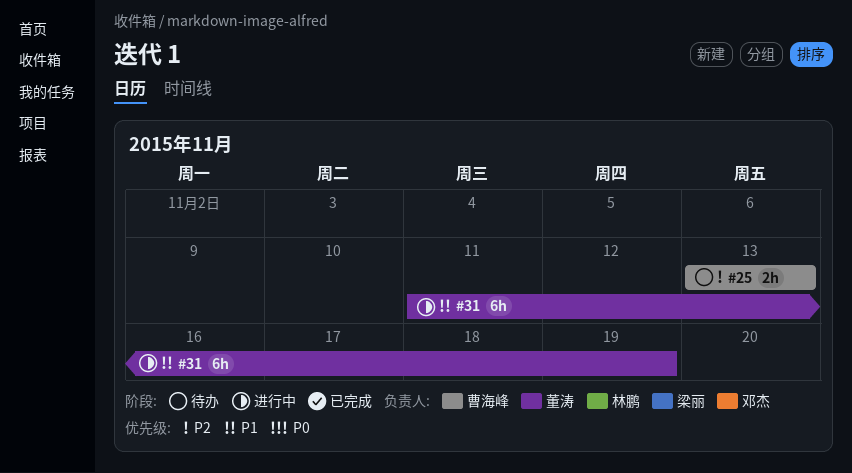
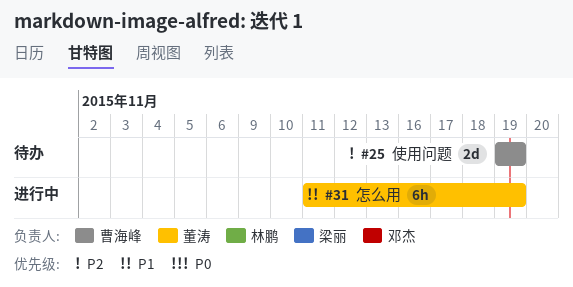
#25, estimate: 2h -> 2d
#25, start: Nov 13 -> Nov 19
#25, due: Nov 13 -> Nov 19

